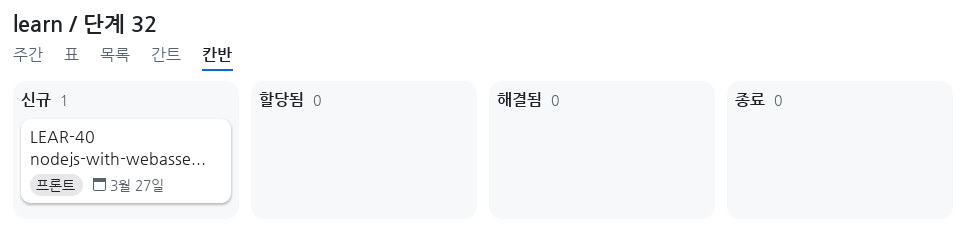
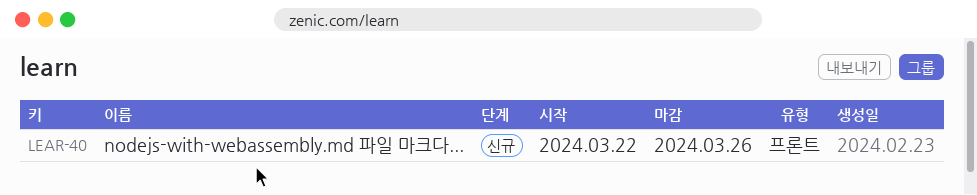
LEAR-40, due: Mar 27 -> Mar 26

